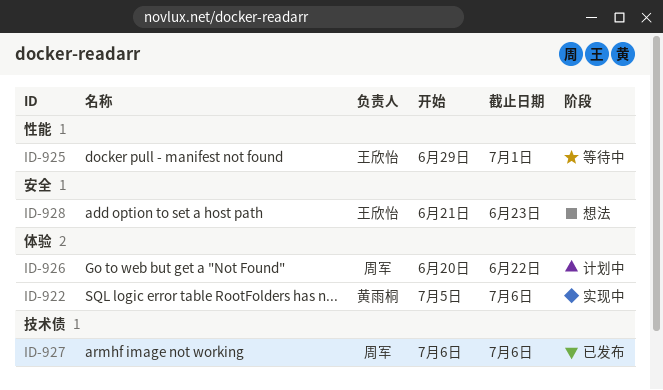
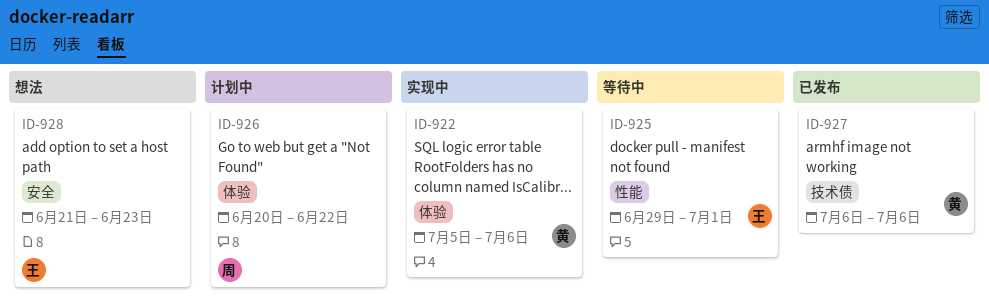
ID-927, owner: 周军 -> 黄雨桐

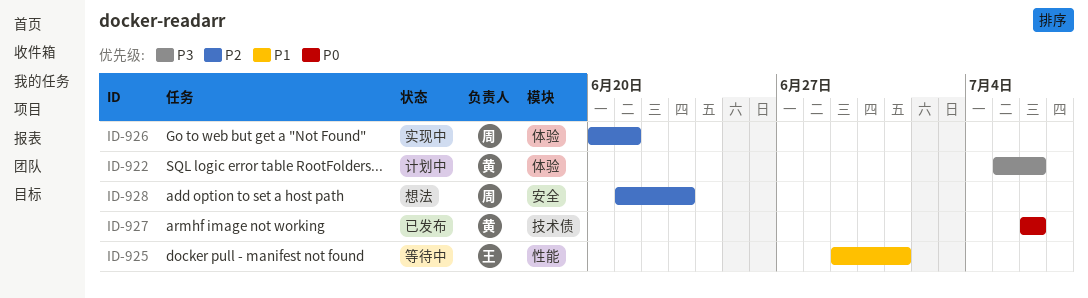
ID-922, status: 实现中 -> 计划中
ID-926, status: 计划中 -> 实现中
ID-926, due: Jun 22 -> Jun 21
ID-928, owner: 王 -> 周

